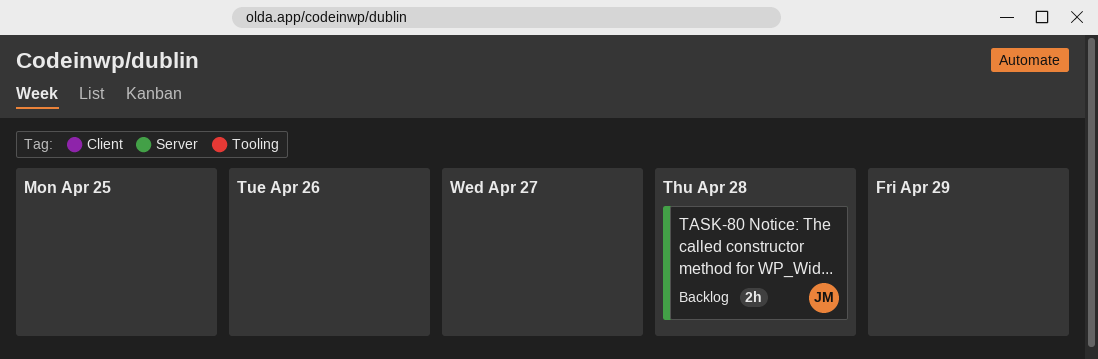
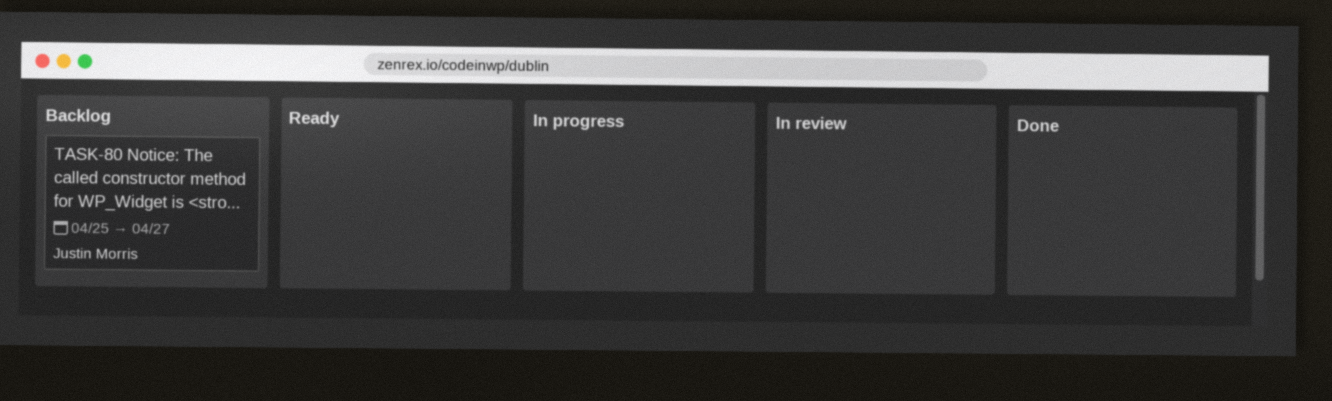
TASK-80, due: Apr 28 -> Apr 27

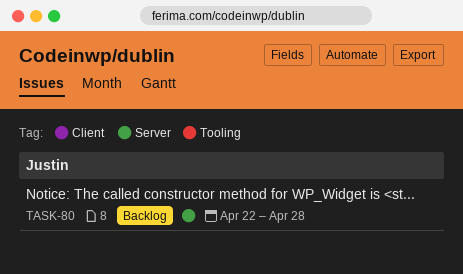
TASK-80, start: Apr 25 -> Apr 22
TASK-80, due: Apr 27 -> Apr 28

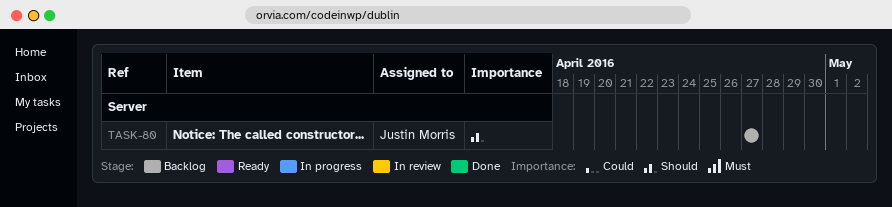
TASK-80, start: Apr 22 -> Apr 27
TASK-80, due: Apr 28 -> Apr 27

